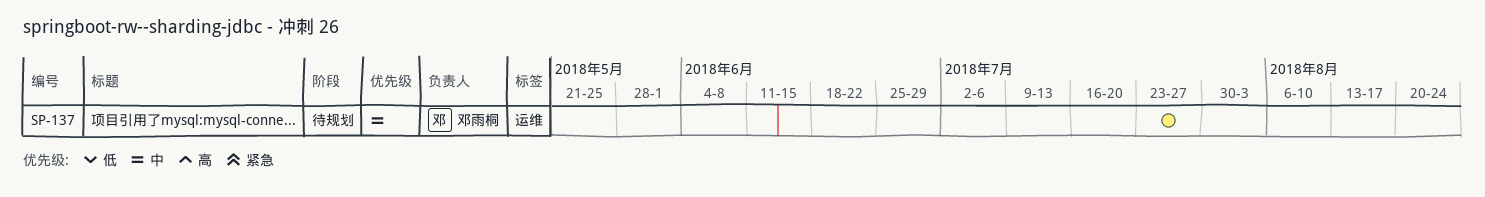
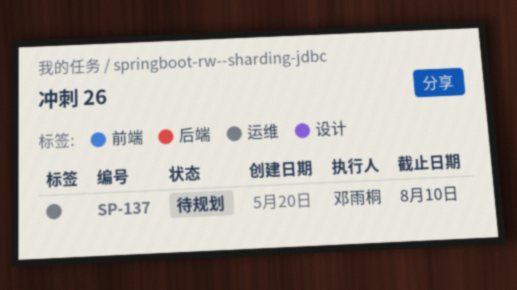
SP-137, due: Jul 27 -> Aug 10

